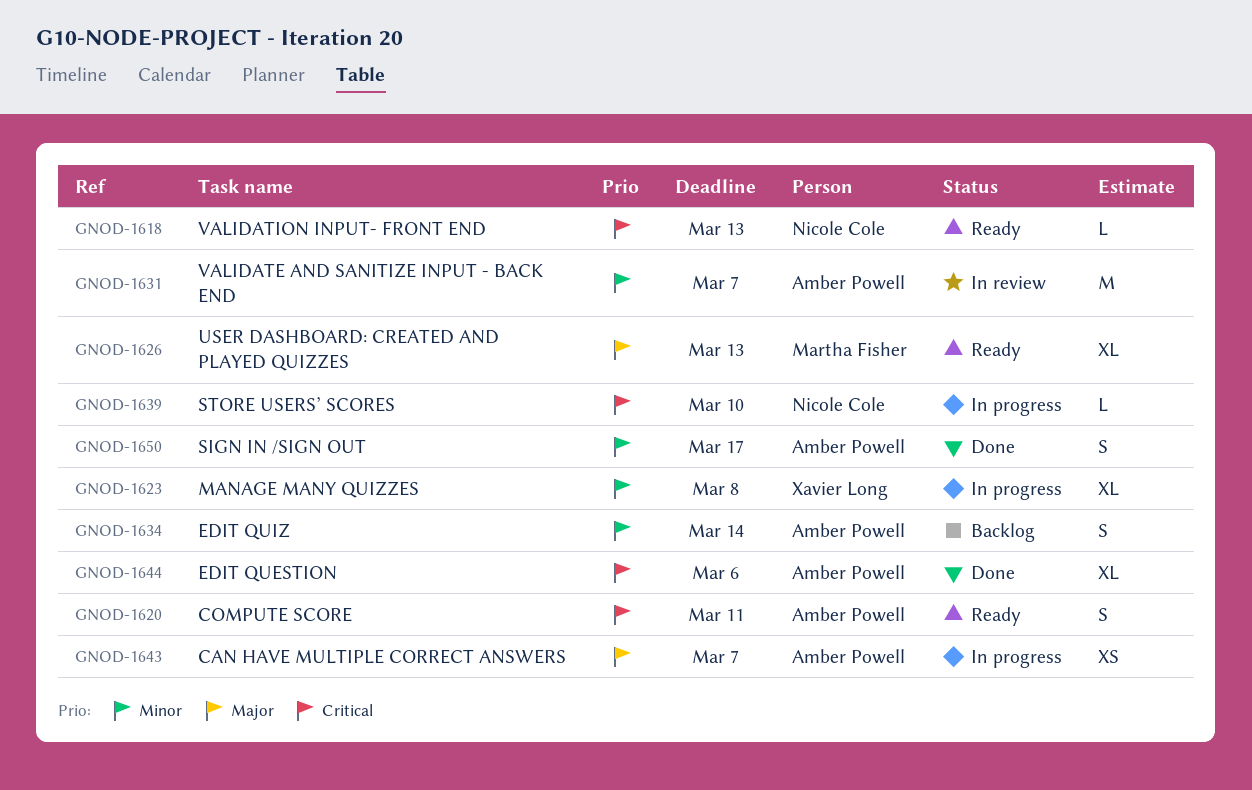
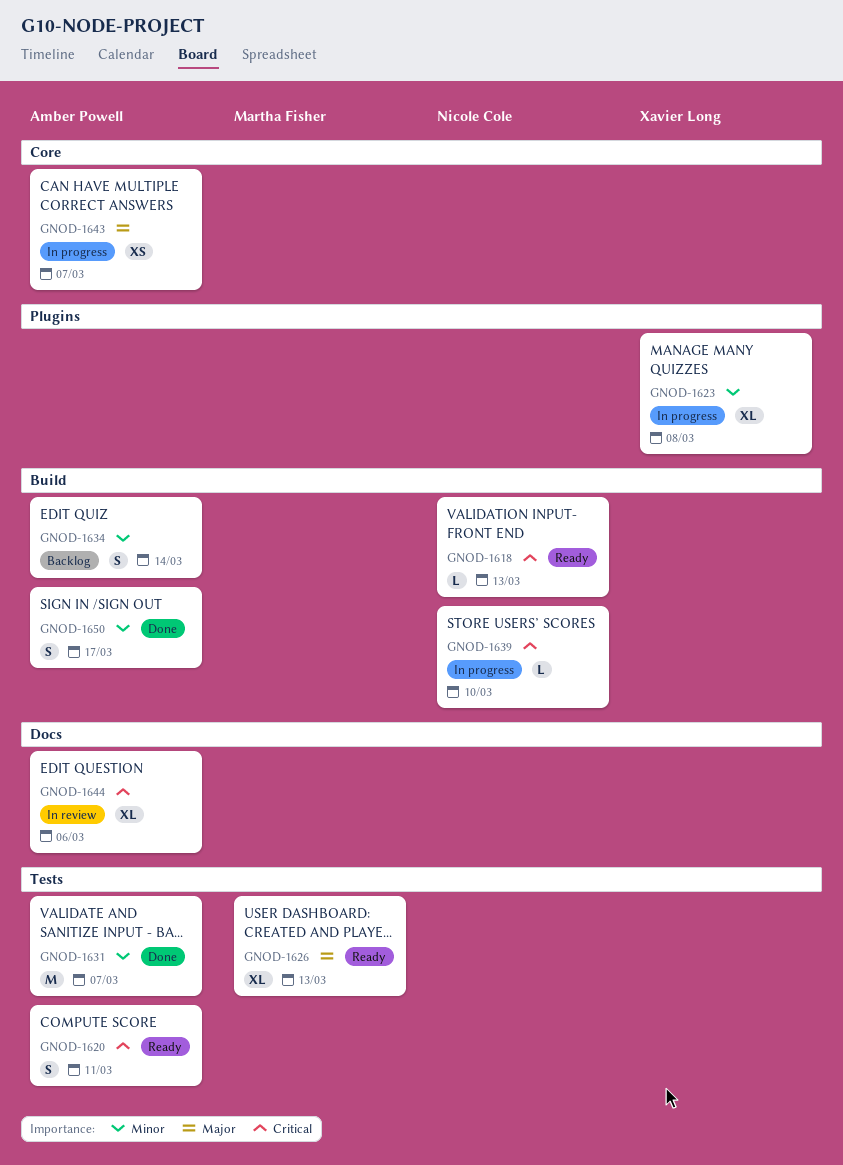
GNOD-1631, status: In review -> Done
GNOD-1644, status: Done -> In review

